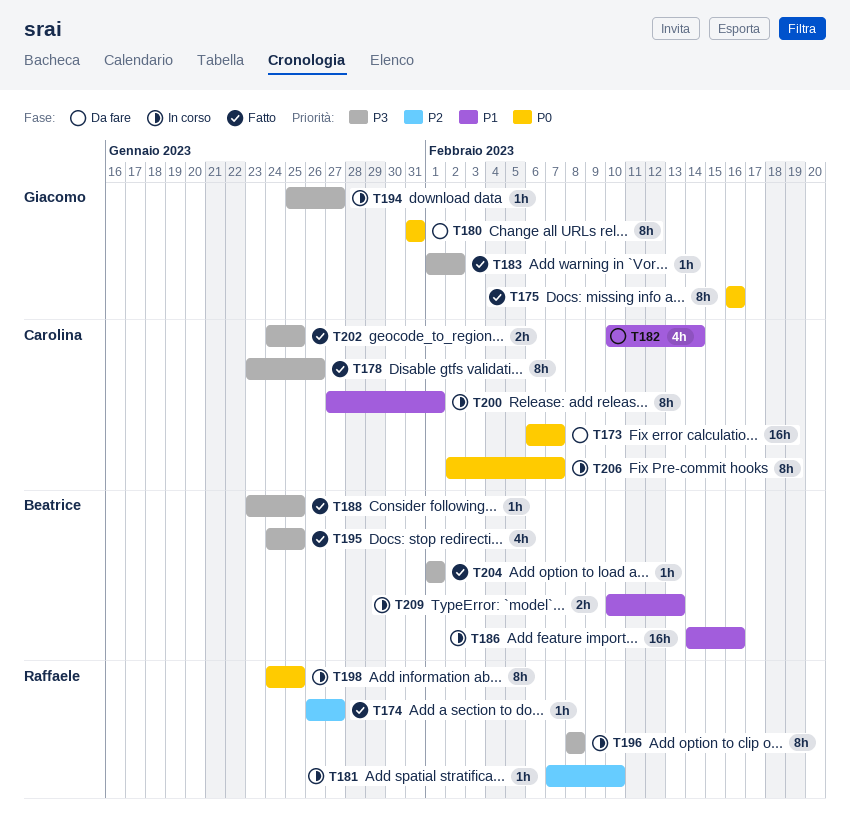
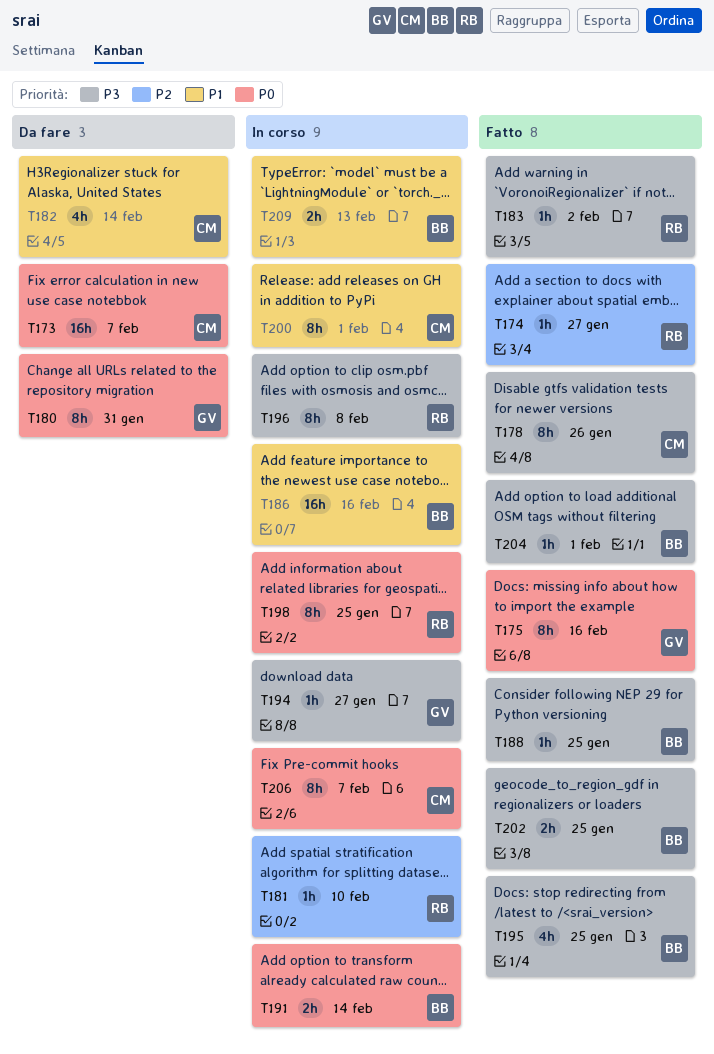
T183, owner: Giacomo -> Raffaele
T191: none -> present
T202, owner: Carolina -> Beatrice

